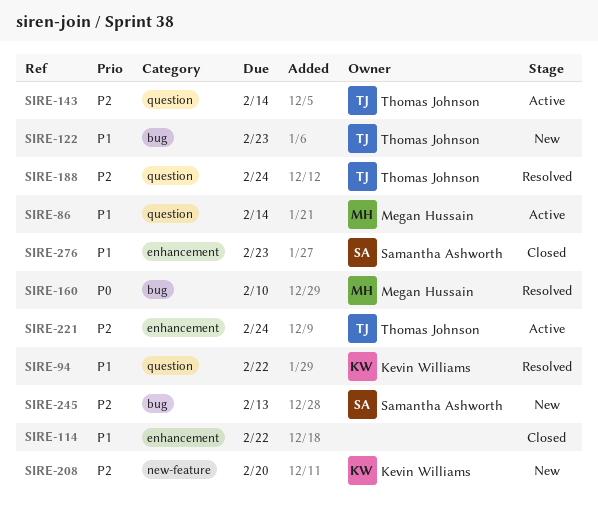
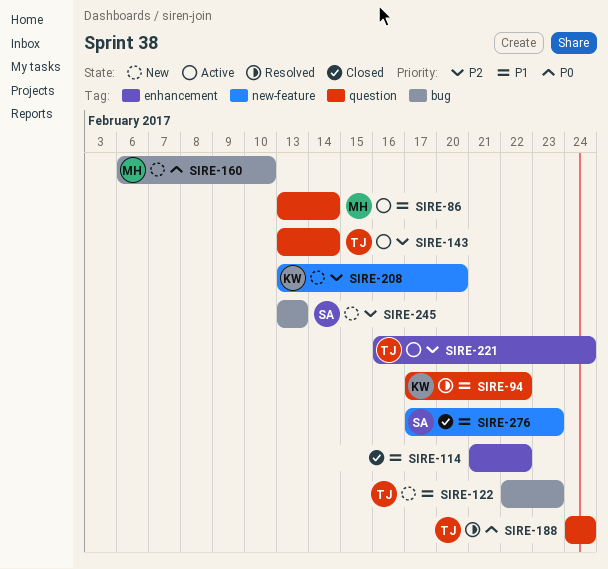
SIRE-160, status: Resolved -> New
SIRE-188, priority: P2 -> P0
SIRE-276, label: enhancement -> new-feature

